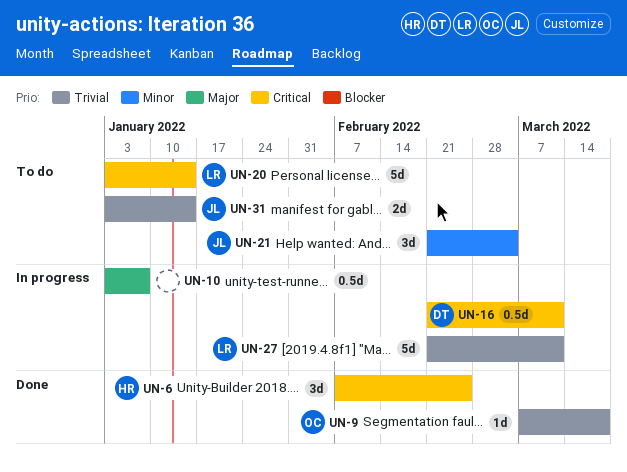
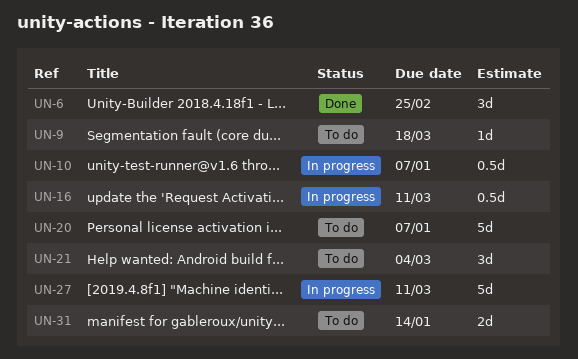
UN-9, status: Done -> To do
UN-20, due: Jan 14 -> Jan 7

